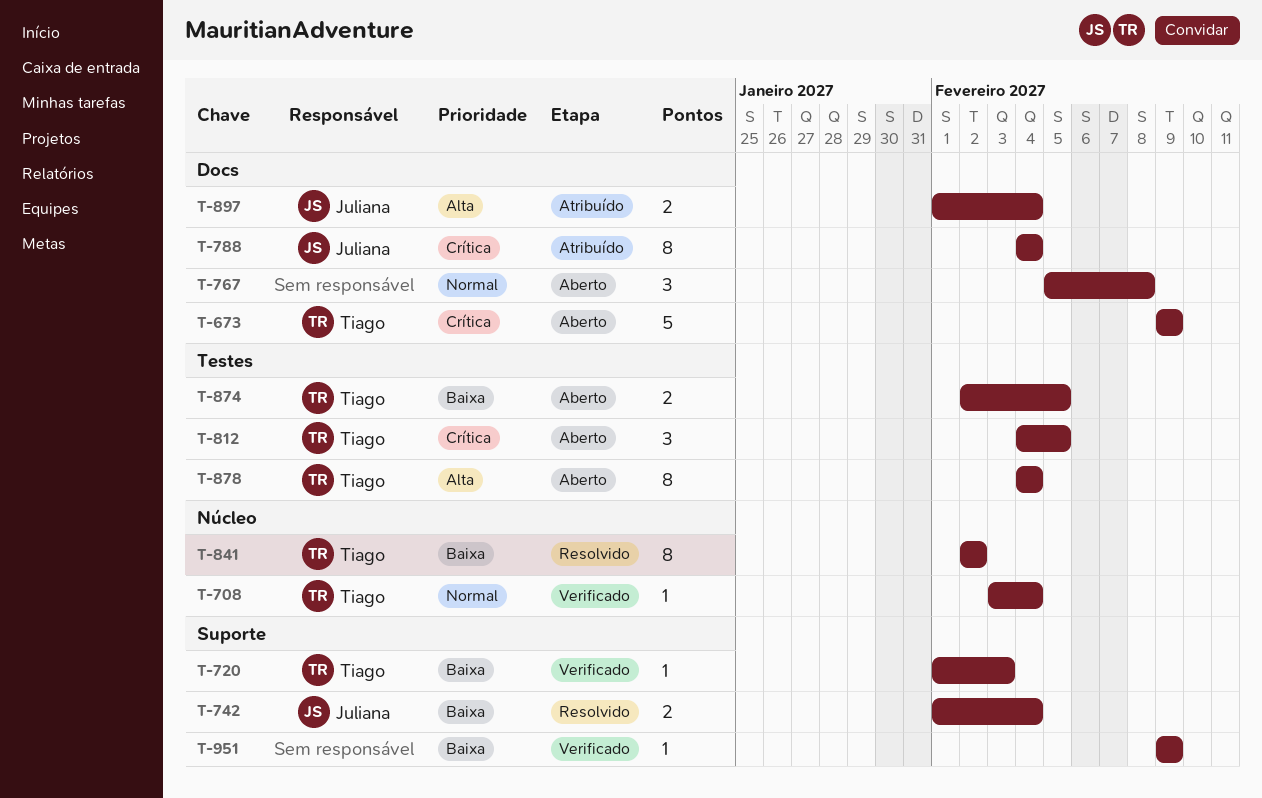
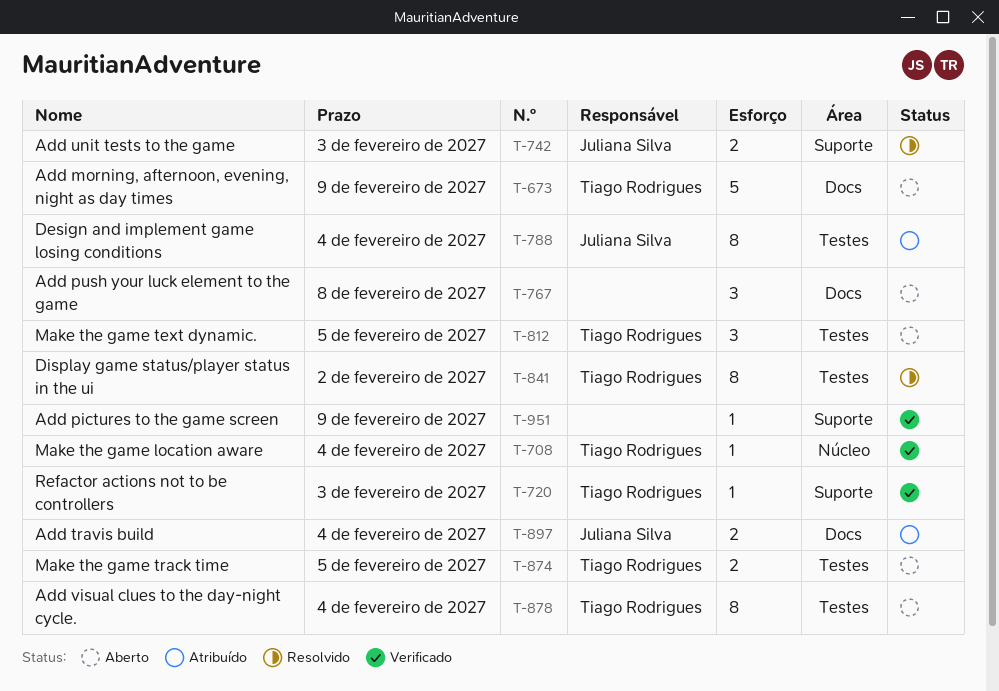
T-742, due: Feb 4 -> Feb 3
T-788, label: Docs -> Testes
T-841, label: Núcleo -> Testes

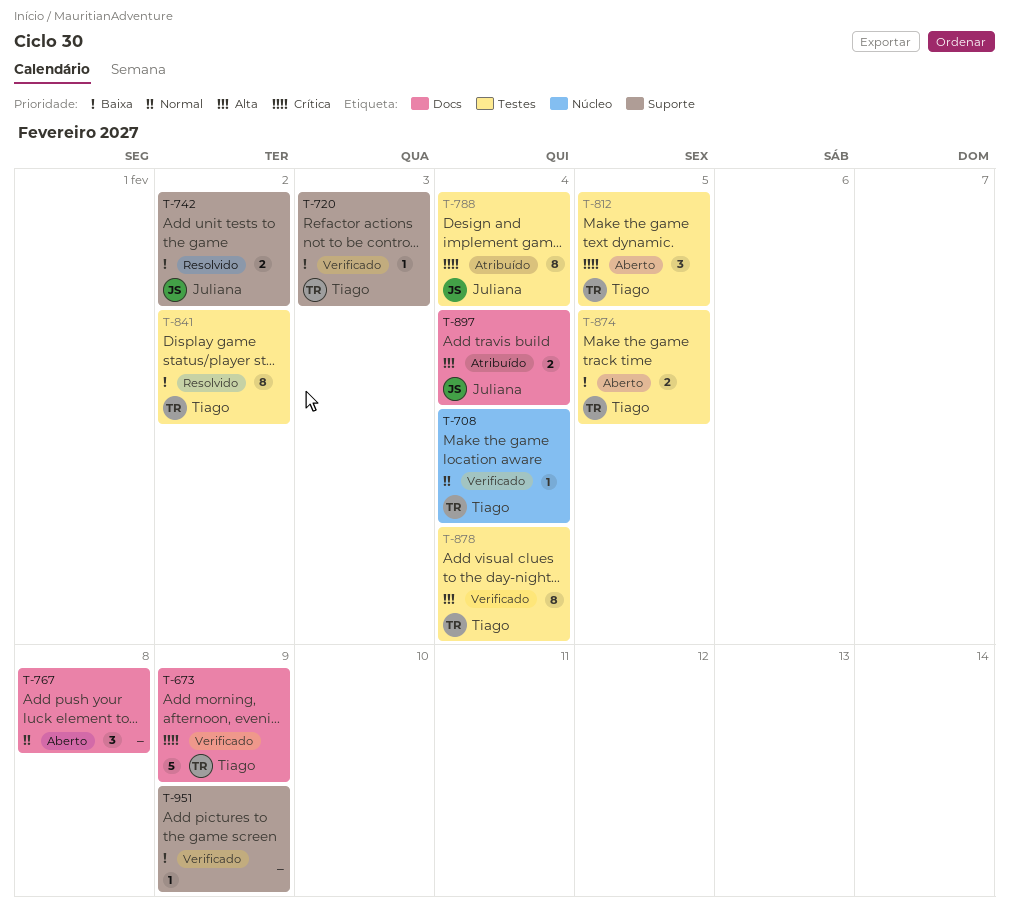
T-673, status: Aberto -> Verificado
T-742, due: Feb 3 -> Feb 2
T-878, status: Aberto -> Verificado

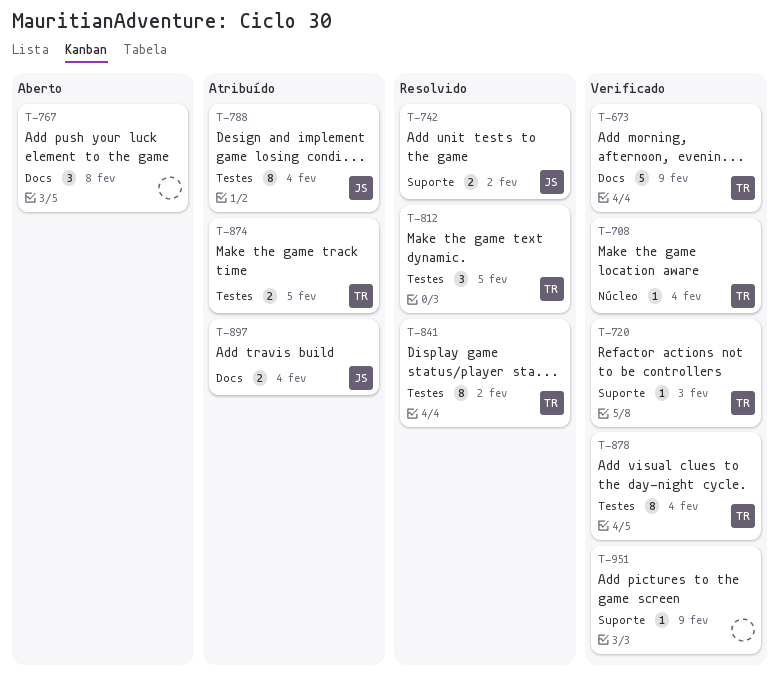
T-812, status: Aberto -> Resolvido
T-874, status: Aberto -> Atribuído

